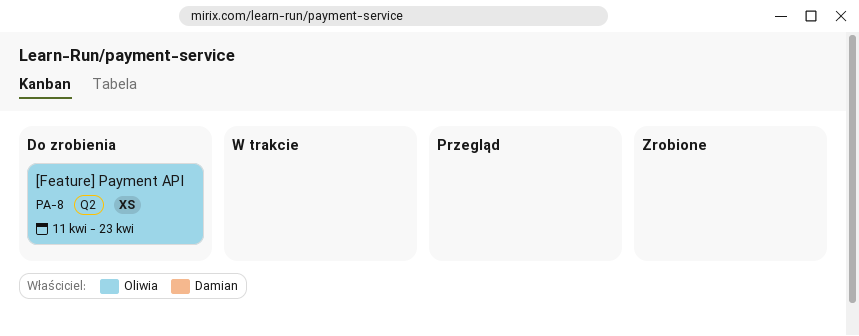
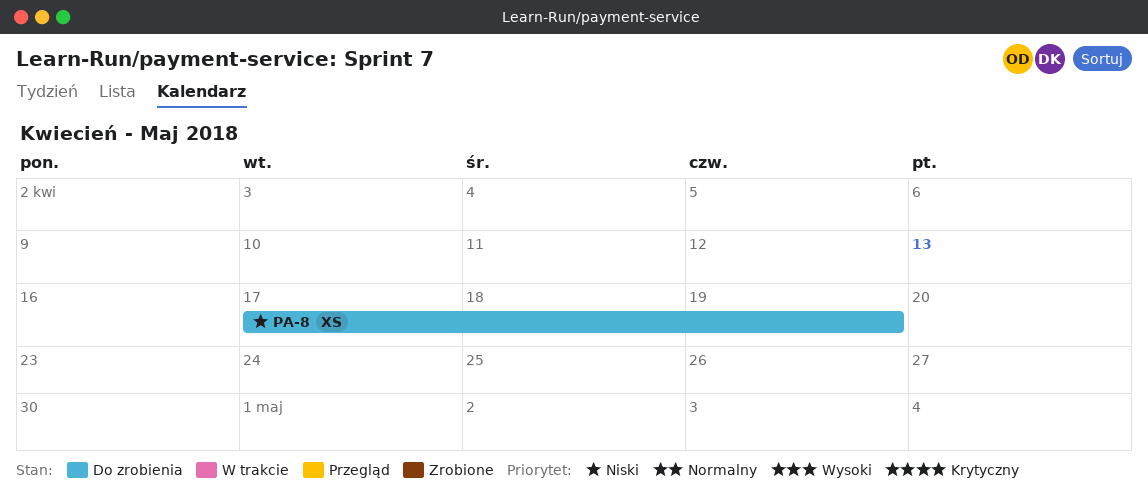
PA-8, start: Apr 11 -> Apr 17
PA-8, due: Apr 23 -> Apr 19

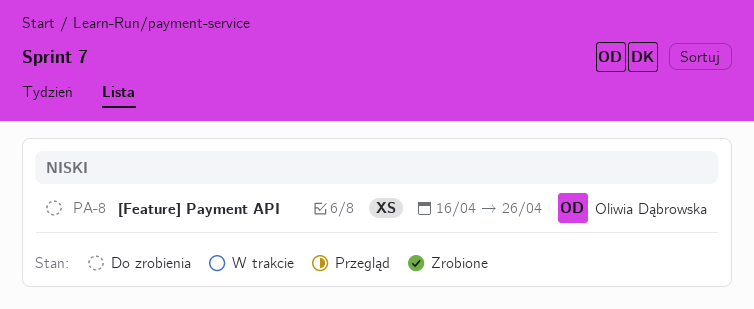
PA-8, start: Apr 17 -> Apr 16
PA-8, due: Apr 19 -> Apr 26

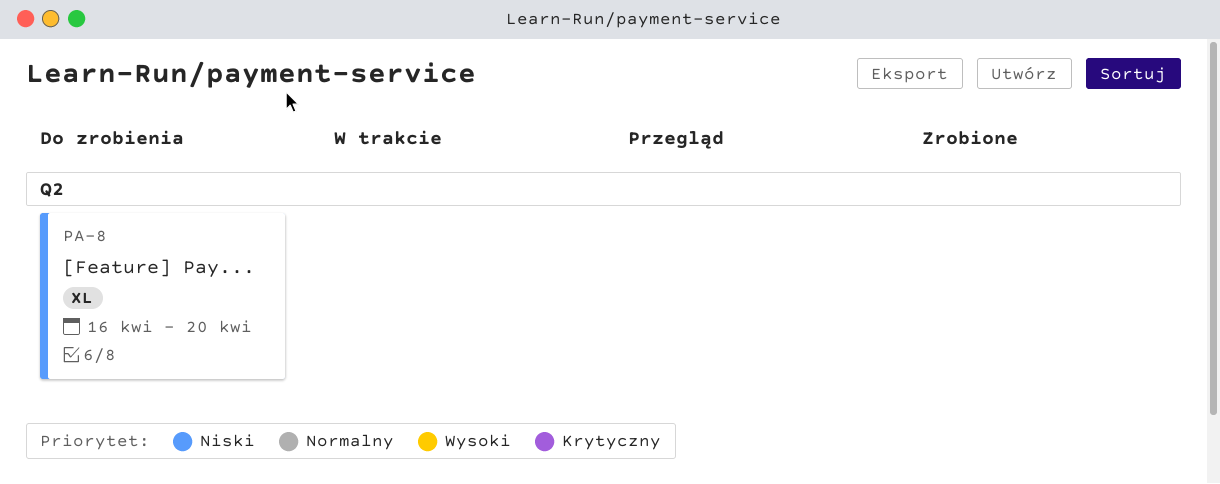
PA-8, estimate: XS -> XL
PA-8, due: Apr 26 -> Apr 20

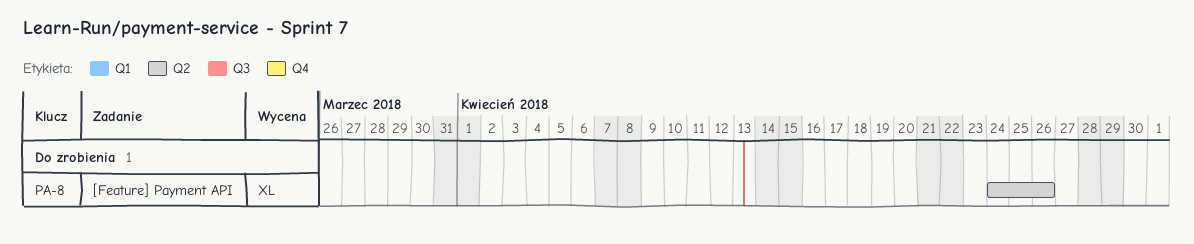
PA-8, start: Apr 16 -> Apr 24
PA-8, due: Apr 20 -> Apr 26

